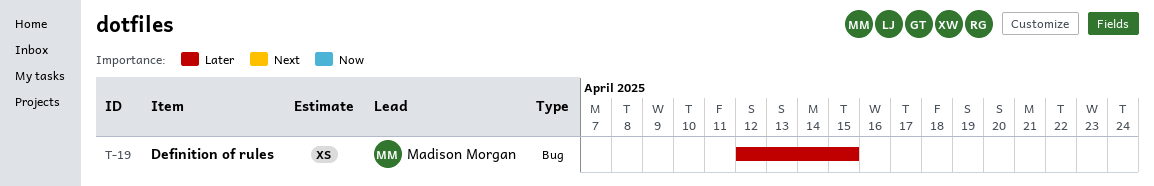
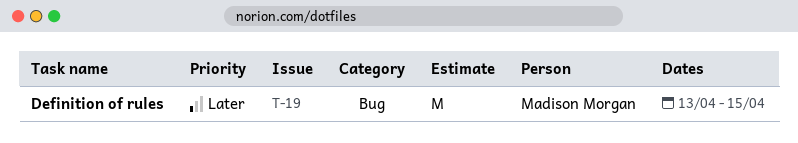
T-19, estimate: XS -> M
T-19, start: Apr 12 -> Apr 13

